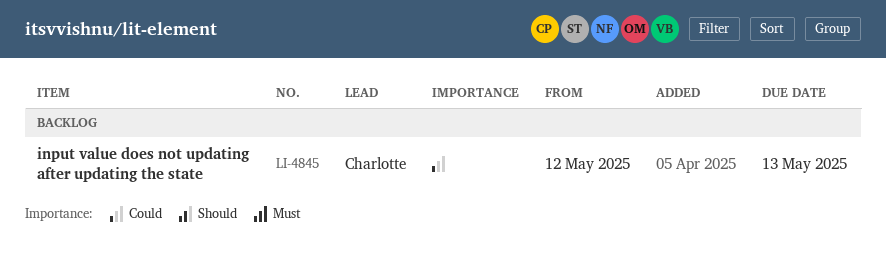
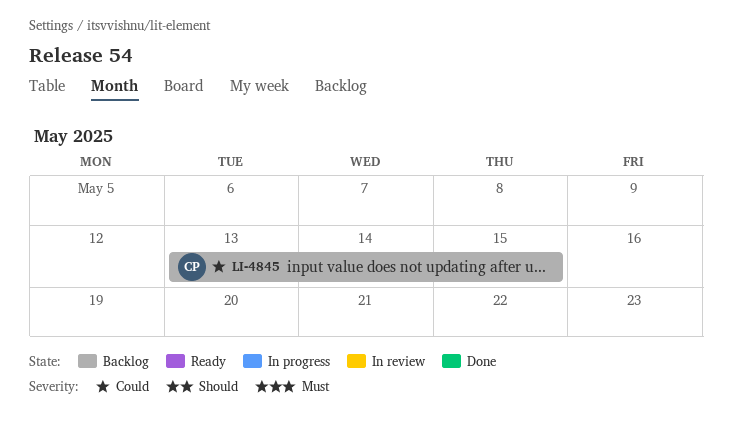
LI-4845, start: May 12 -> May 13
LI-4845, due: May 13 -> May 15

